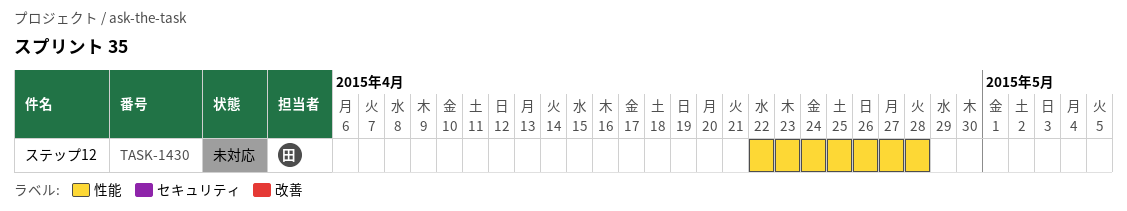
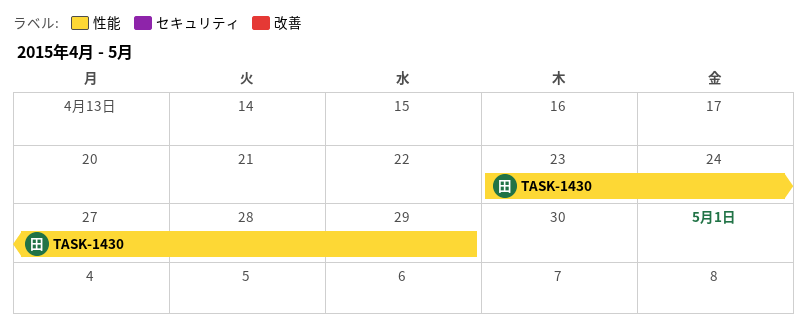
TASK-1430, start: Apr 22 -> Apr 23
TASK-1430, due: Apr 28 -> Apr 29

